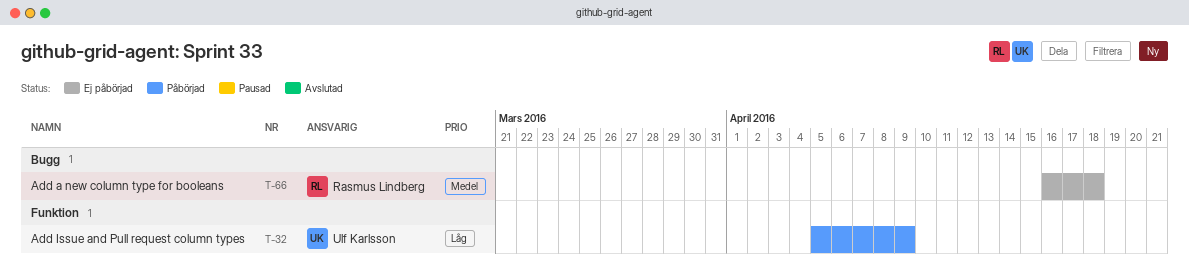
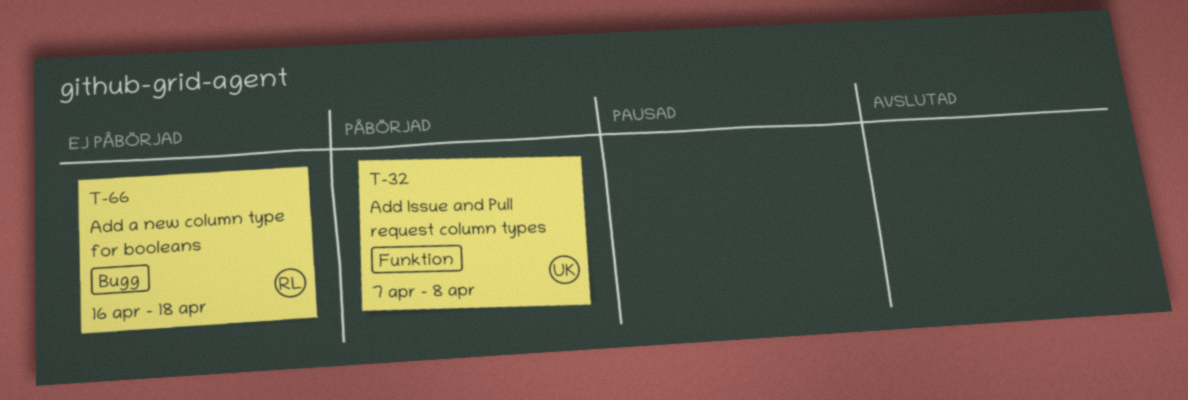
T-32, start: Apr 5 -> Apr 7
T-32, due: Apr 9 -> Apr 8

